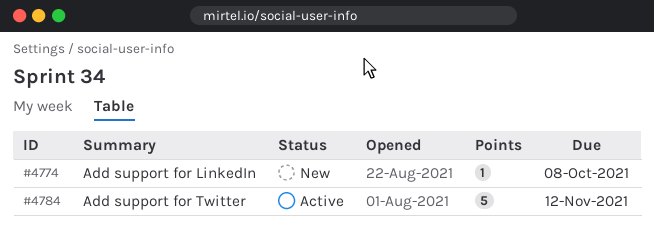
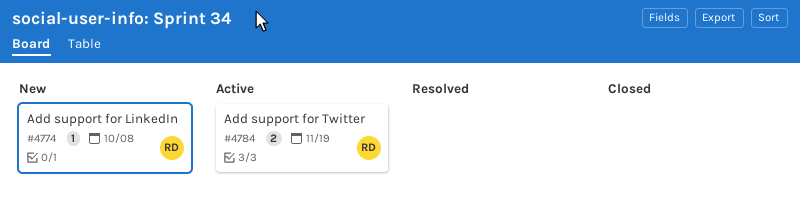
#4784, estimate: 5 -> 2
#4784, due: Nov 12 -> Nov 19

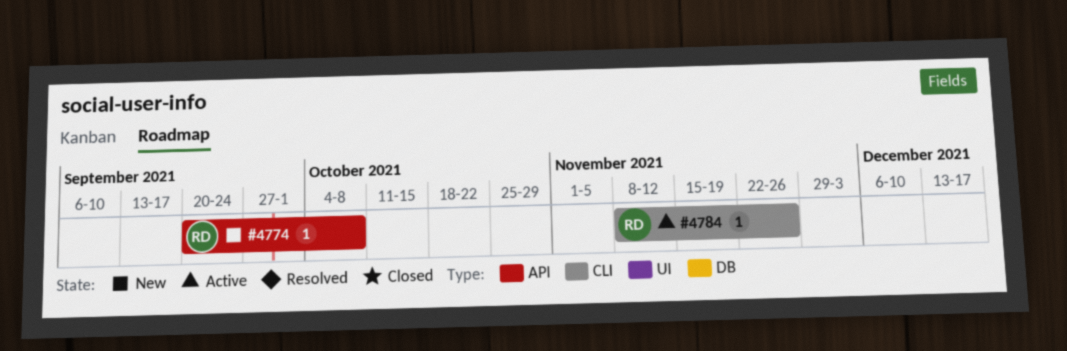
#4784, estimate: 2 -> 1
#4784, due: Nov 19 -> Nov 26

